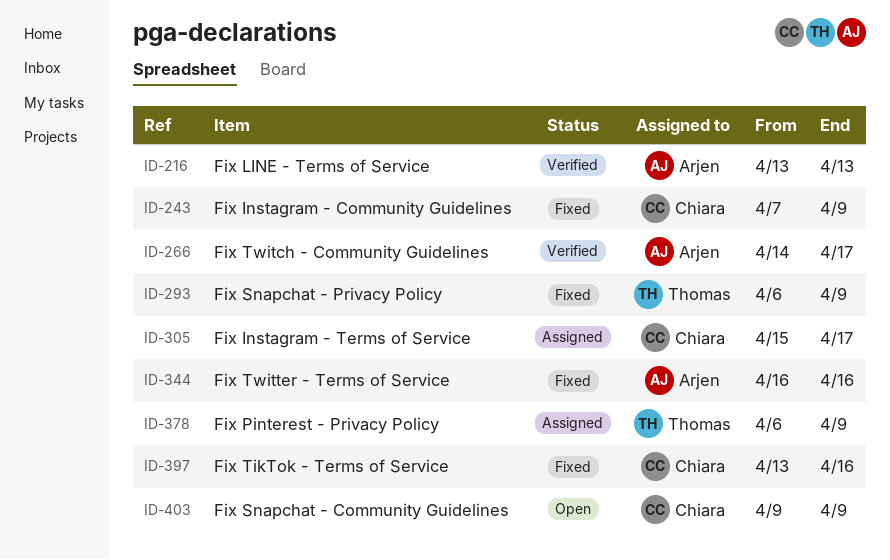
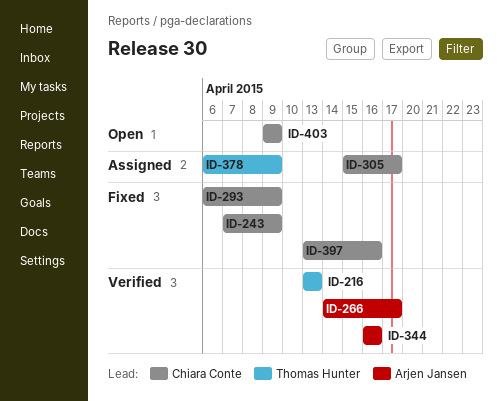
ID-216, owner: Arjen Jansen -> Thomas Hunter
ID-293, owner: Thomas Hunter -> Chiara Conte
ID-344, status: Fixed -> Verified

